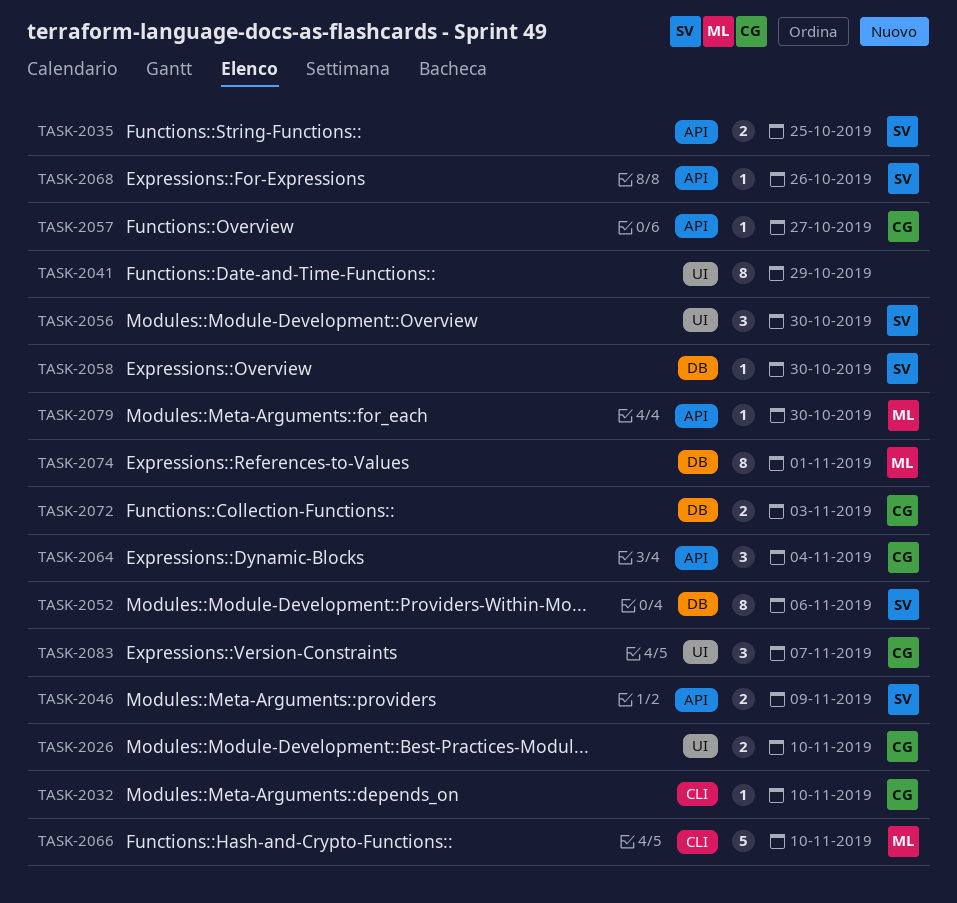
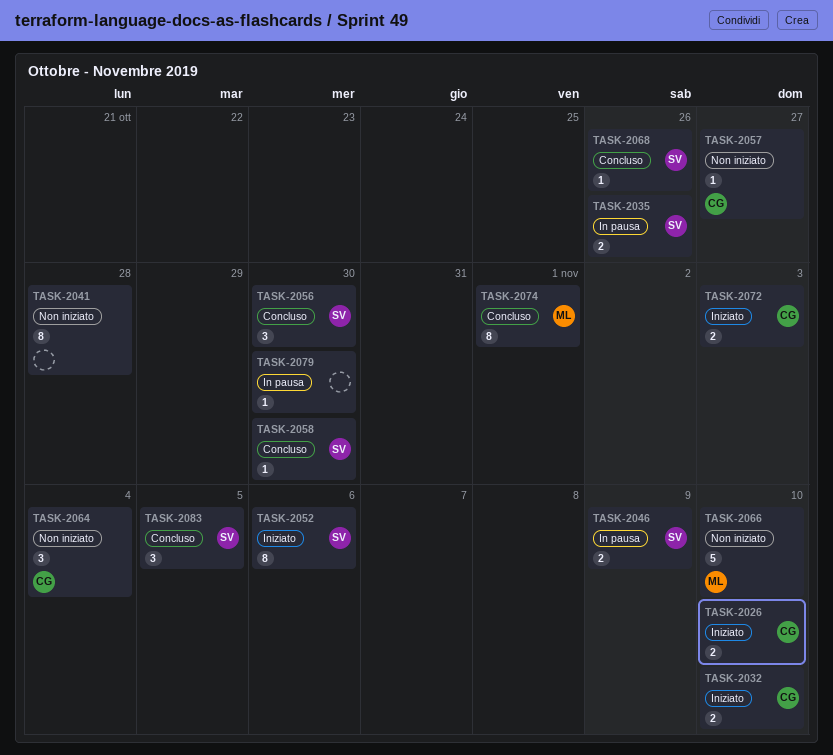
TASK-2032, estimate: 1 -> 2
TASK-2035, due: Oct 25 -> Oct 26
TASK-2041, due: Oct 29 -> Oct 28
TASK-2079, owner: ML -> none
TASK-2083, owner: CG -> SV
TASK-2083, due: Nov 7 -> Nov 5

